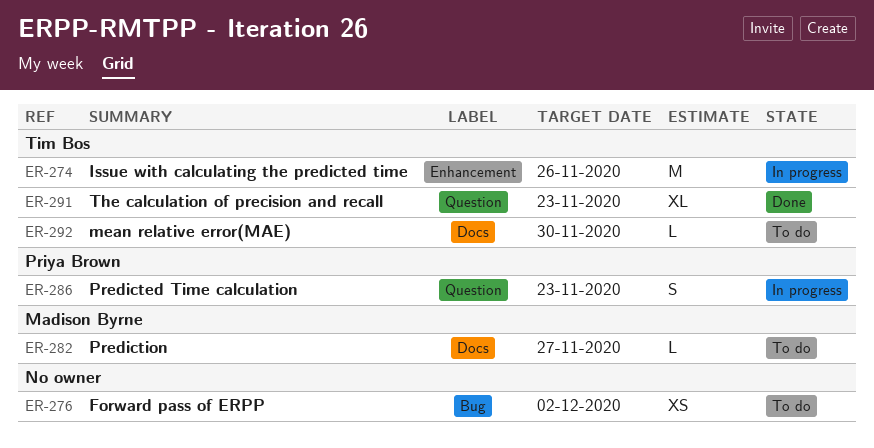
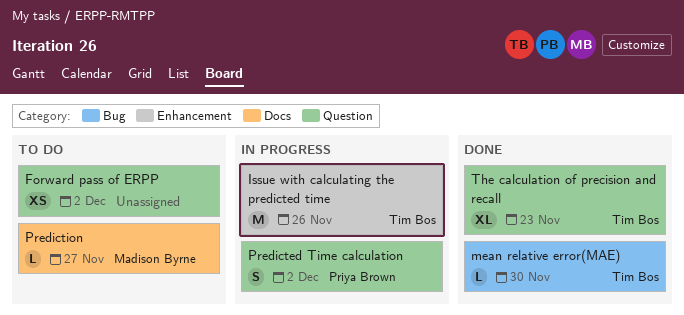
Forward pass of ERPP, label: Bug -> Question
mean relative error(MAE), status: To do -> Done
mean relative error(MAE), label: Docs -> Bug
Predicted Time calculation, due: Nov 23 -> Dec 2

